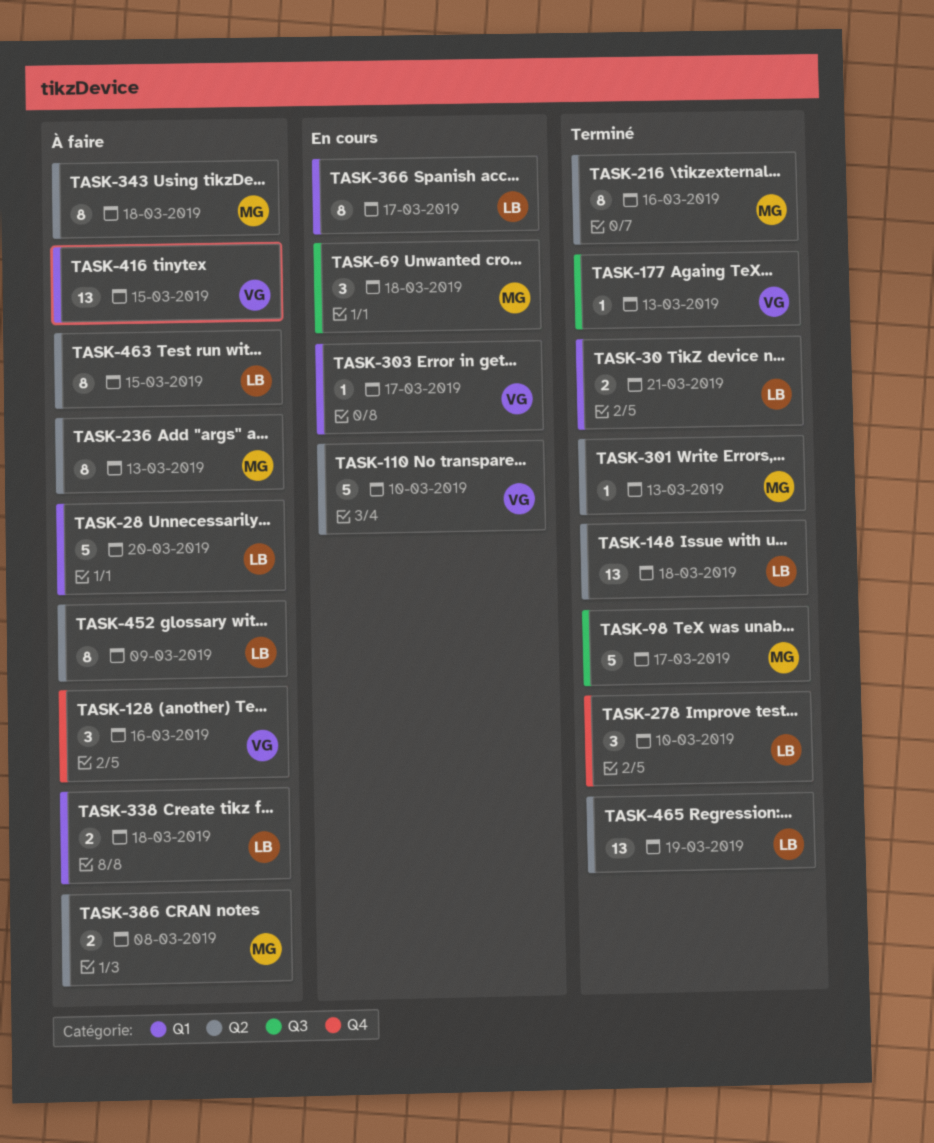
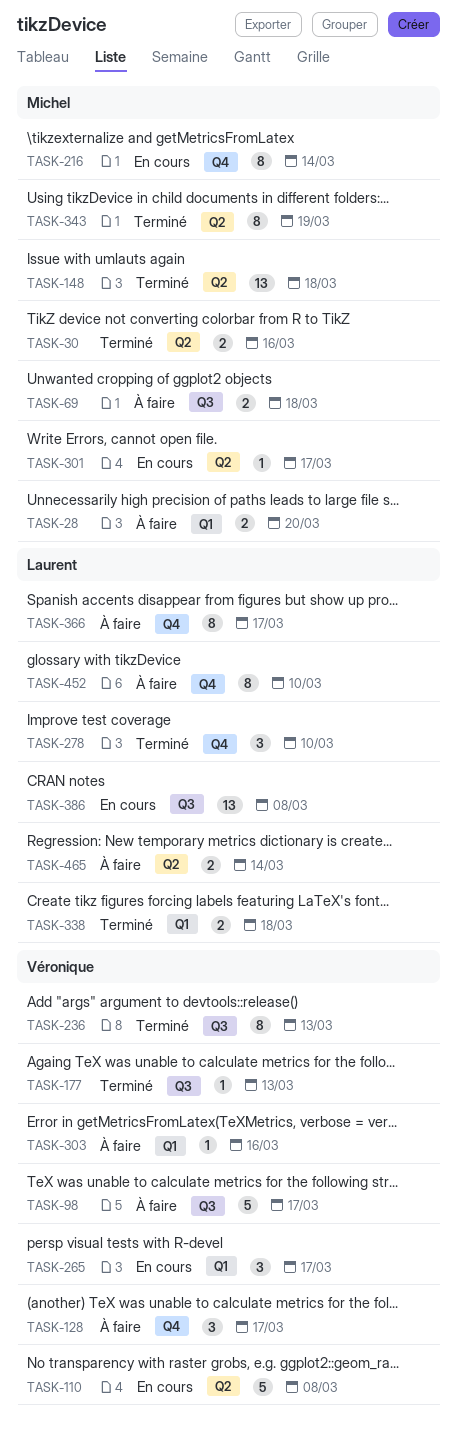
TASK-28, owner: Laurent -> Michel
TASK-28, estimate: 5 -> 2
TASK-30, owner: Laurent -> Michel
TASK-30, label: Q1 -> Q2
TASK-30, due: Mar 21 -> Mar 16
TASK-69, status: En cours -> À faire
TASK-69, estimate: 3 -> 2
TASK-98, status: Terminé -> À faire
TASK-98, owner: Michel -> Véronique
TASK-110, due: Mar 10 -> Mar 8
TASK-128, due: Mar 16 -> Mar 17
TASK-148, owner: Laurent -> Michel
TASK-216, status: Terminé -> En cours
TASK-216, label: Q2 -> Q4
TASK-216, due: Mar 16 -> Mar 14
TASK-236, status: À faire -> Terminé
TASK-236, owner: Michel -> Véronique
TASK-236, label: Q2 -> Q3
TASK-265: none -> present
TASK-301, status: Terminé -> En cours
TASK-301, due: Mar 13 -> Mar 17
TASK-303, status: En cours -> À faire
TASK-303, due: Mar 17 -> Mar 16
TASK-338, status: À faire -> Terminé
TASK-343, status: À faire -> Terminé
TASK-343, due: Mar 18 -> Mar 19
TASK-366, status: En cours -> À faire
TASK-366, label: Q1 -> Q4
TASK-386, status: À faire -> En cours
TASK-386, owner: Michel -> Laurent
TASK-386, label: Q2 -> Q3
TASK-386, estimate: 2 -> 13
TASK-416: present -> none
TASK-452, label: Q2 -> Q4
TASK-452, due: Mar 9 -> Mar 10
TASK-463: present -> none
TASK-465, status: Terminé -> À faire
TASK-465, estimate: 13 -> 2
TASK-465, due: Mar 19 -> Mar 14

